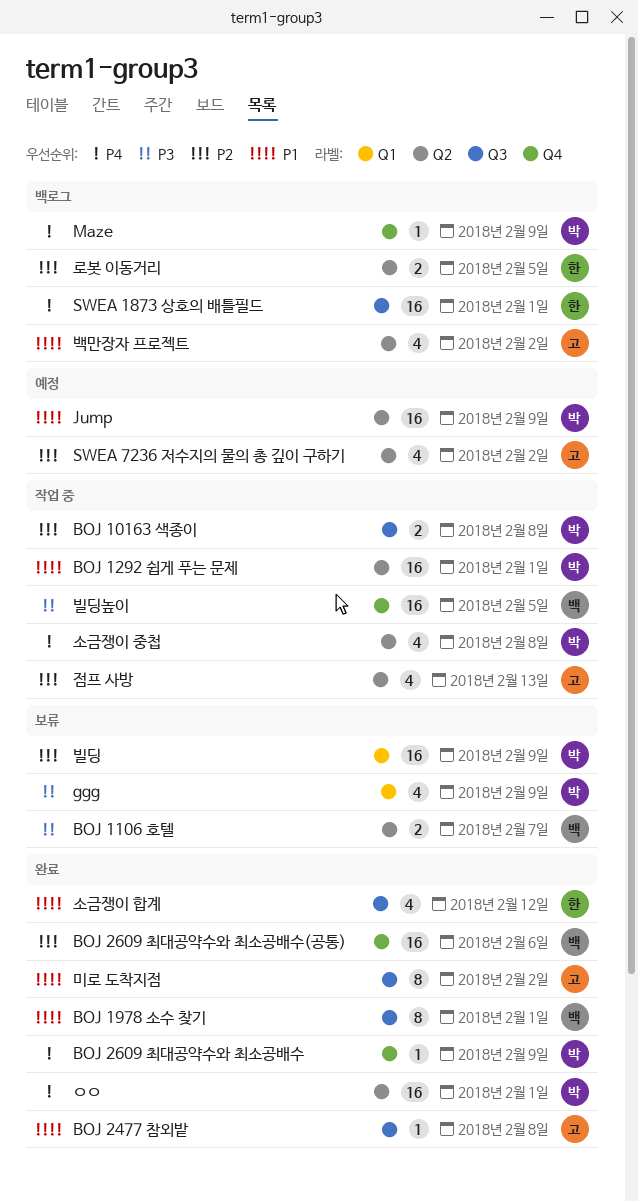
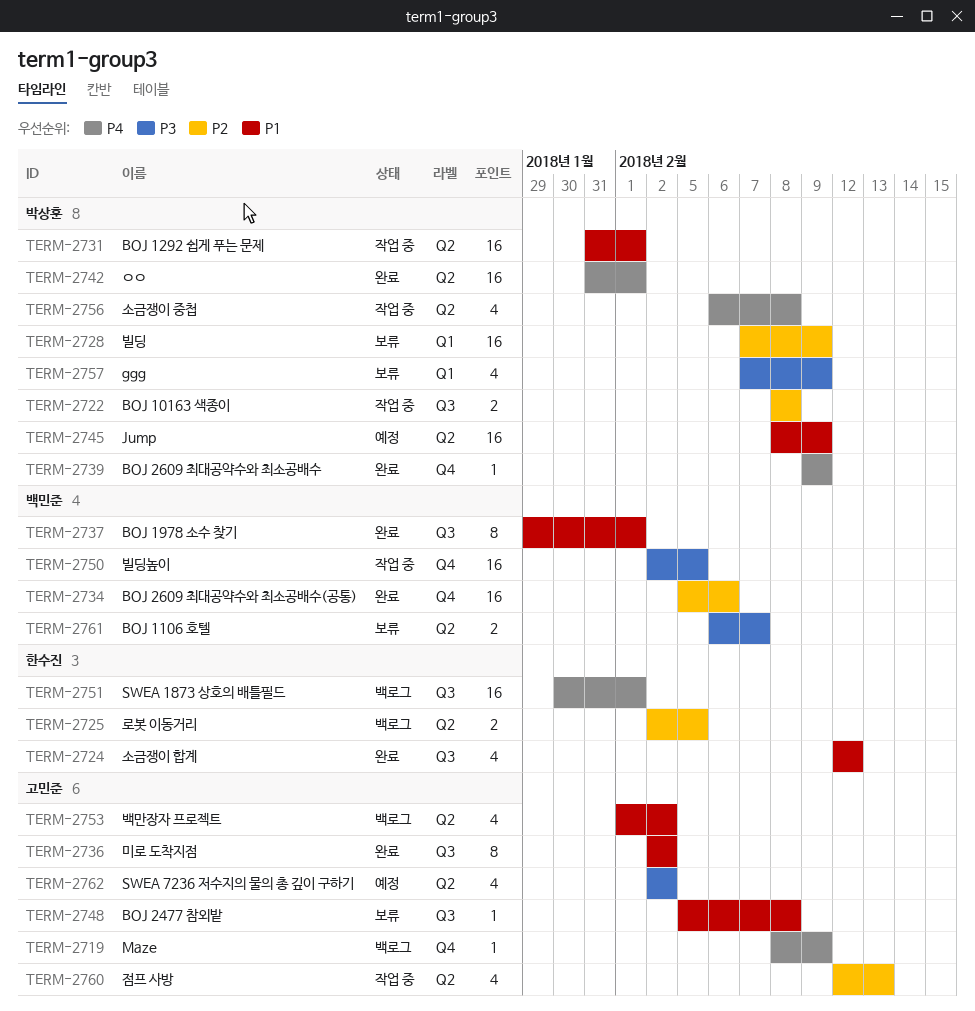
BOJ 2477 참외밭, status: 완료 -> 보류
Maze, owner: 박상훈 -> 고민준
SWEA 7236 저수지의 물의 총 깊이 구하기, priority: P2 -> P3

